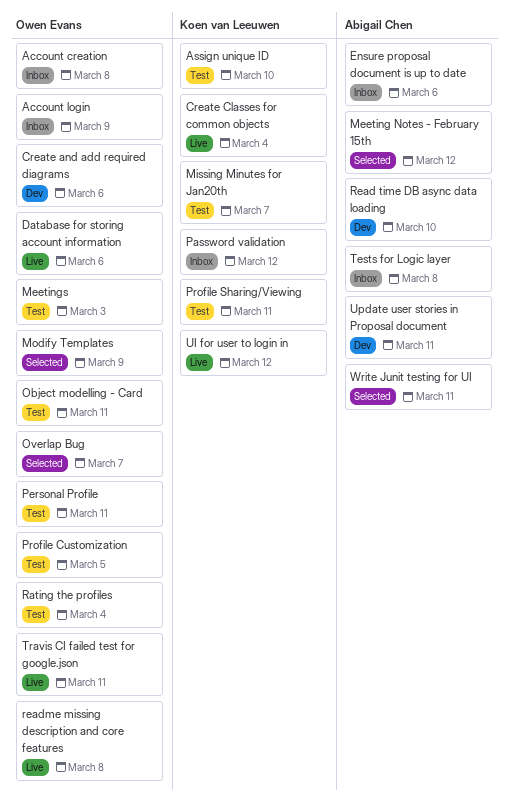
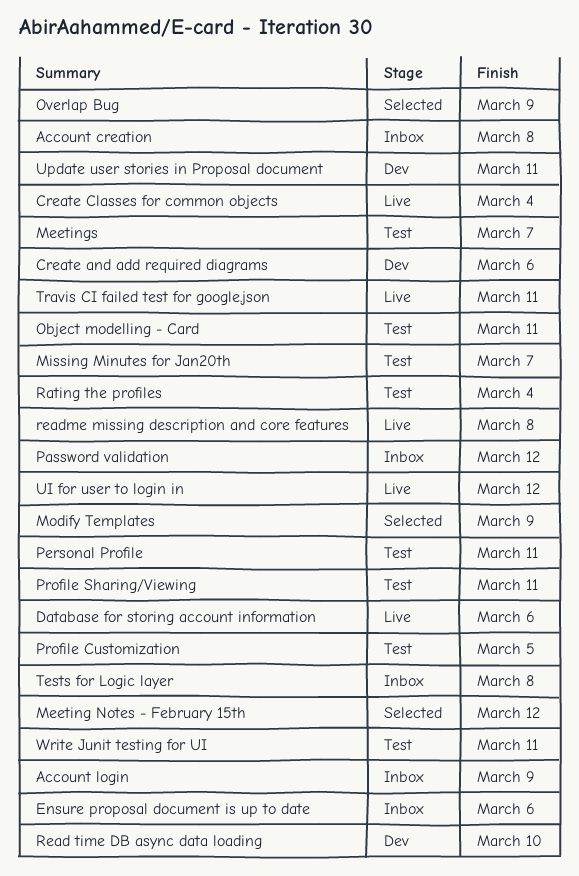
Assign unique ID: present -> none
Meetings, due: Mar 3 -> Mar 7
Overlap Bug, due: Mar 7 -> Mar 9
Write Junit testing for UI, status: Selected -> Test

